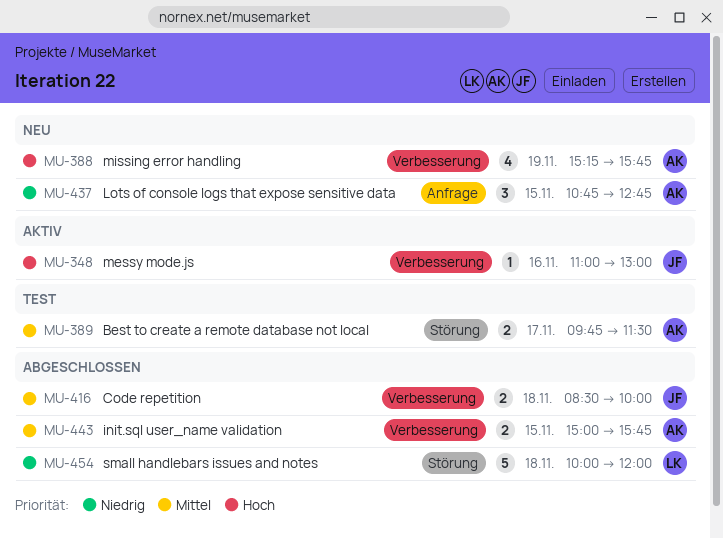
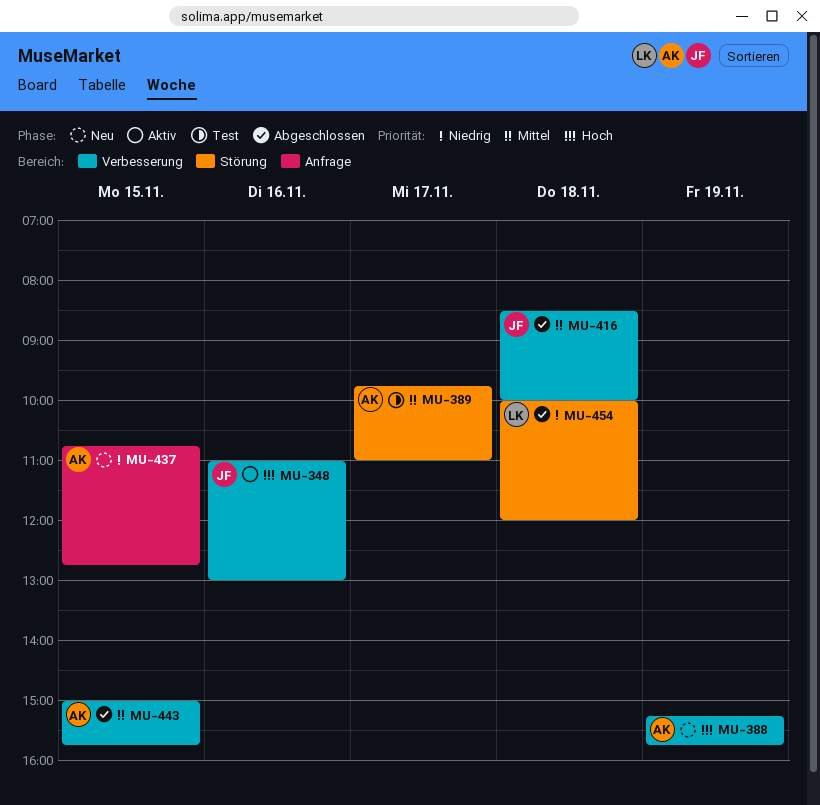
MU-389, ends: 11:30 -> 11:00

